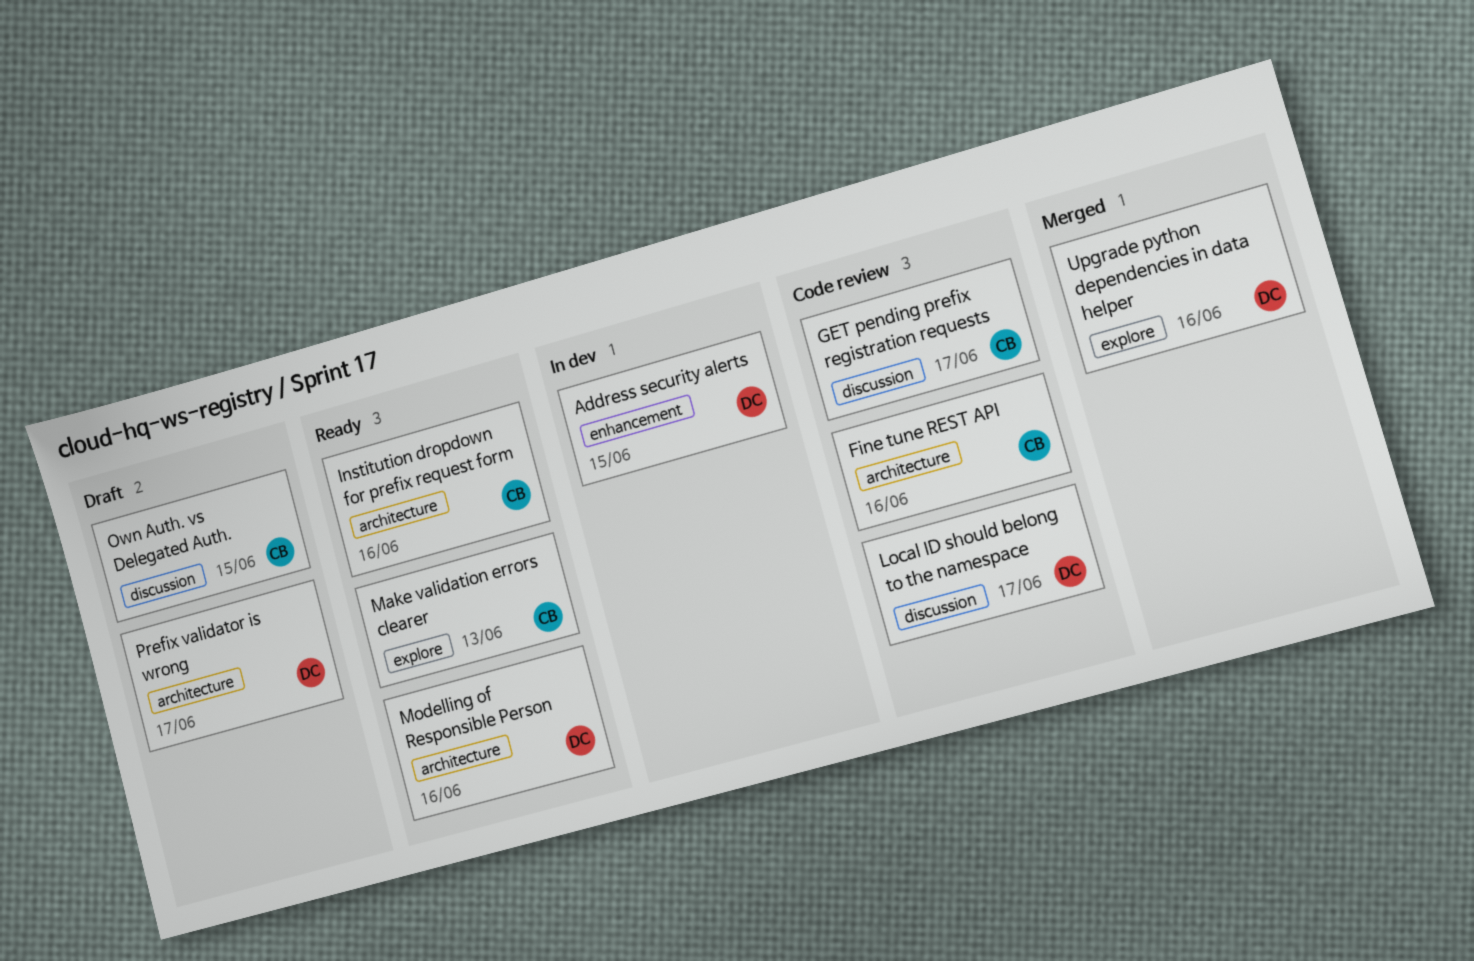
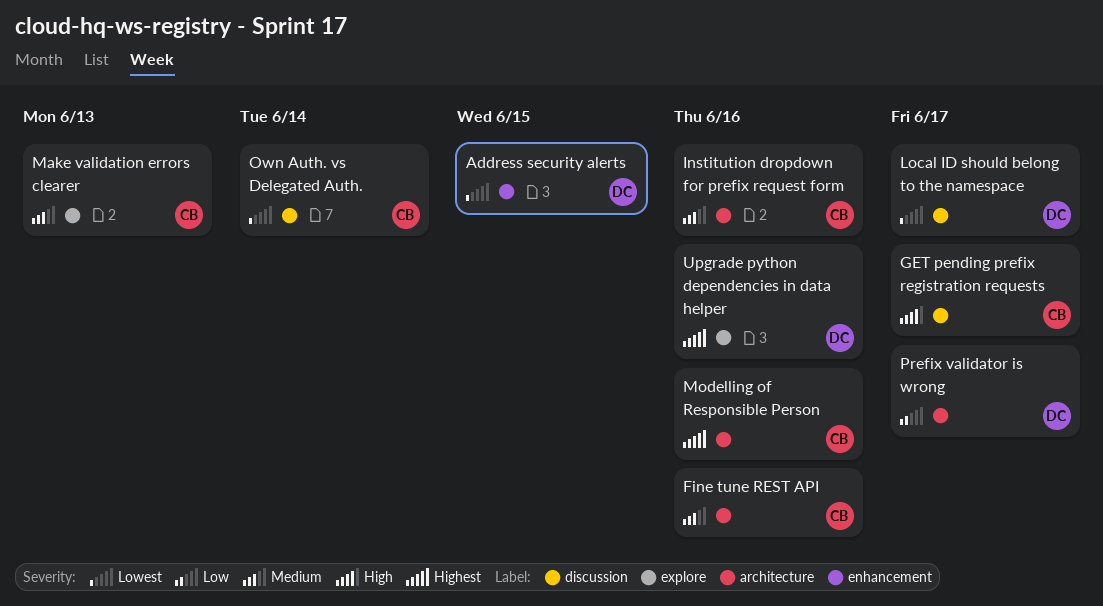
Modelling of Responsible Person, owner: DC -> CB
Own Auth. vs Delegated Auth., due: Jun 15 -> Jun 14

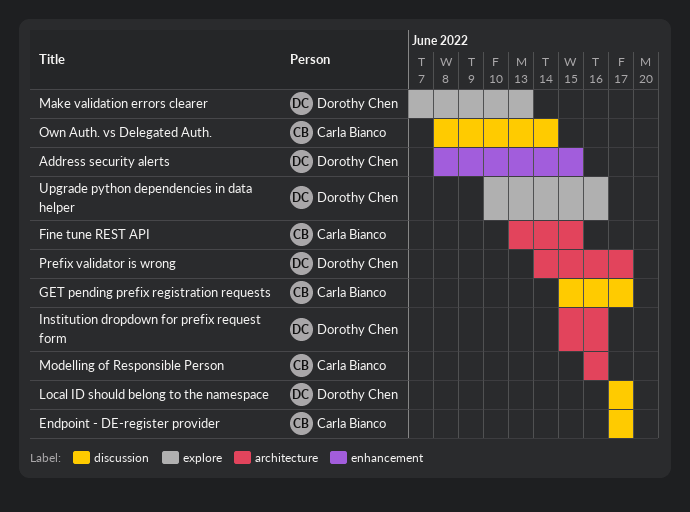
Endpoint - DE-register provider: none -> present
Fine tune REST API, due: Jun 16 -> Jun 15
Institution dropdown for prefix request form, owner: Carla Bianco -> Dorothy Chen
Make validation errors clearer, owner: Carla Bianco -> Dorothy Chen

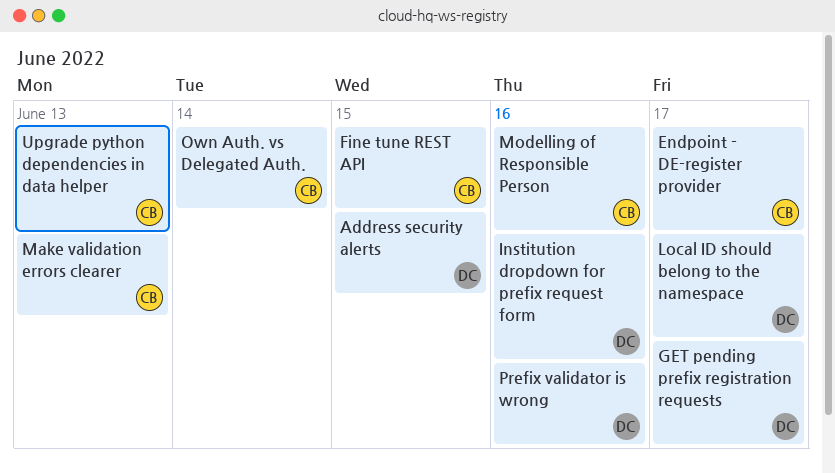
GET pending prefix registration requests, owner: Carla Bianco -> Dorothy Chen
Make validation errors clearer, owner: Dorothy Chen -> Carla Bianco
Prefix validator is wrong, due: Jun 17 -> Jun 16
Upgrade python dependencies in data helper, owner: Dorothy Chen -> Carla Bianco
Upgrade python dependencies in data helper, due: Jun 16 -> Jun 13

